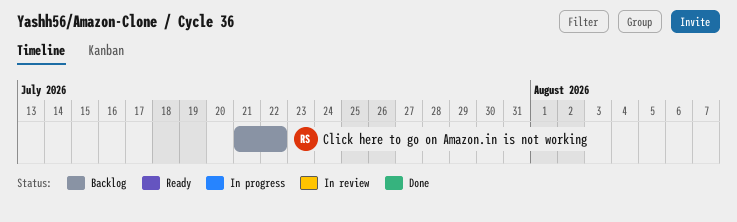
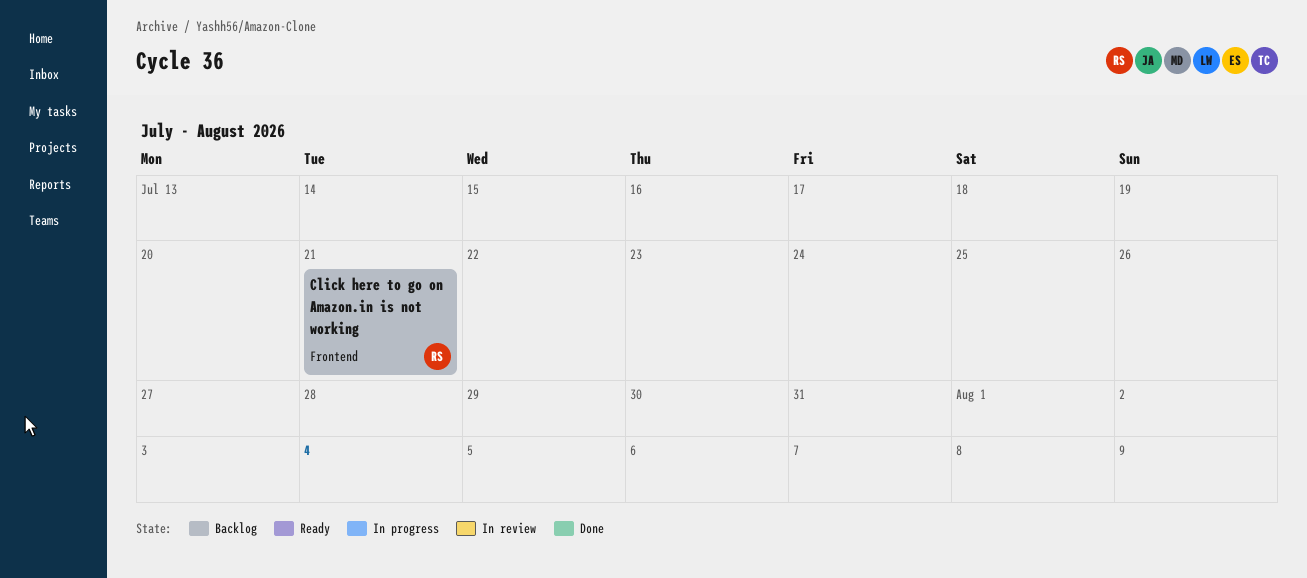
Click here to go on Amazon.in is not working, due: Jul 22 -> Jul 21

